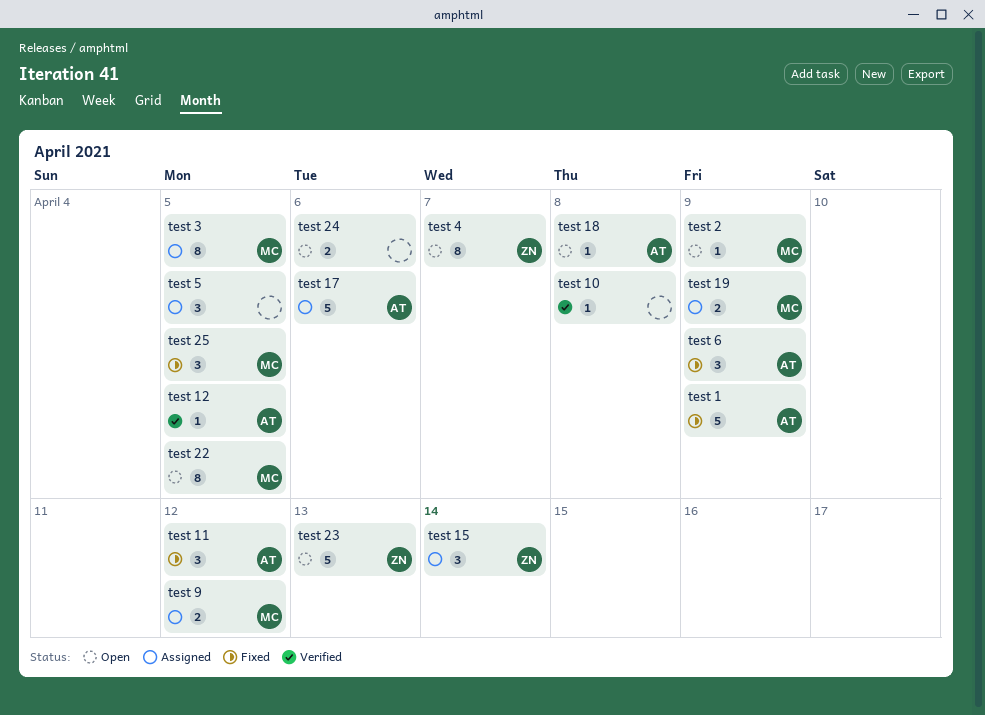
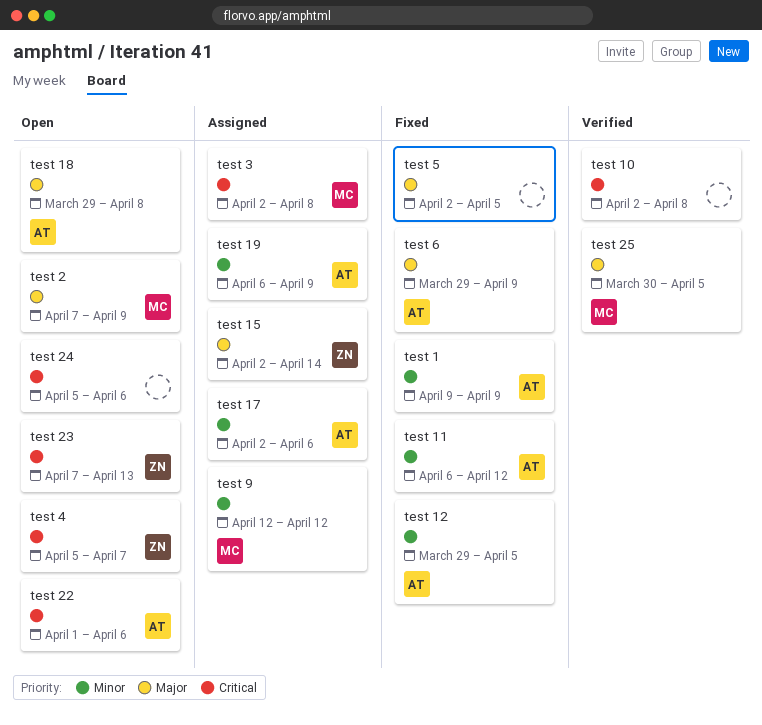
test 12, status: Verified -> Fixed
test 19, owner: MC -> AT
test 22, owner: MC -> AT
test 22, due: Apr 5 -> Apr 6
test 25, status: Fixed -> Verified
test 3, due: Apr 5 -> Apr 8
test 5, status: Assigned -> Fixed

